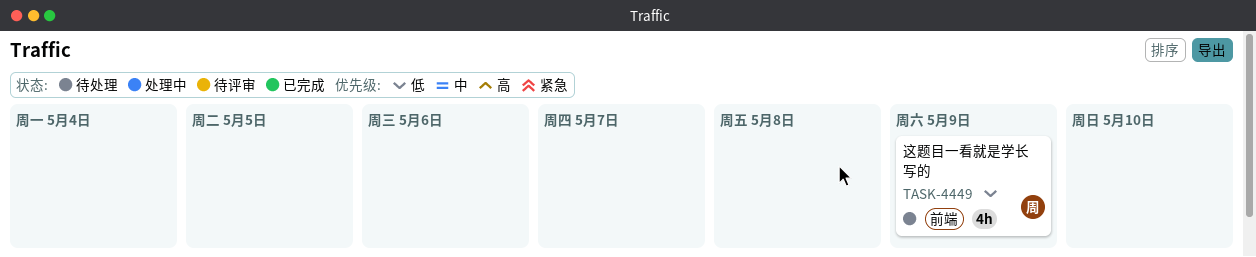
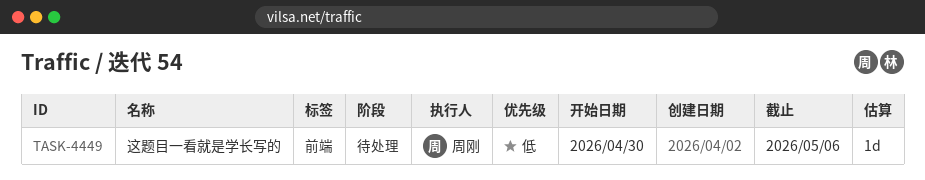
TASK-4449, estimate: 4h -> 1d
TASK-4449, due: May 9 -> May 6

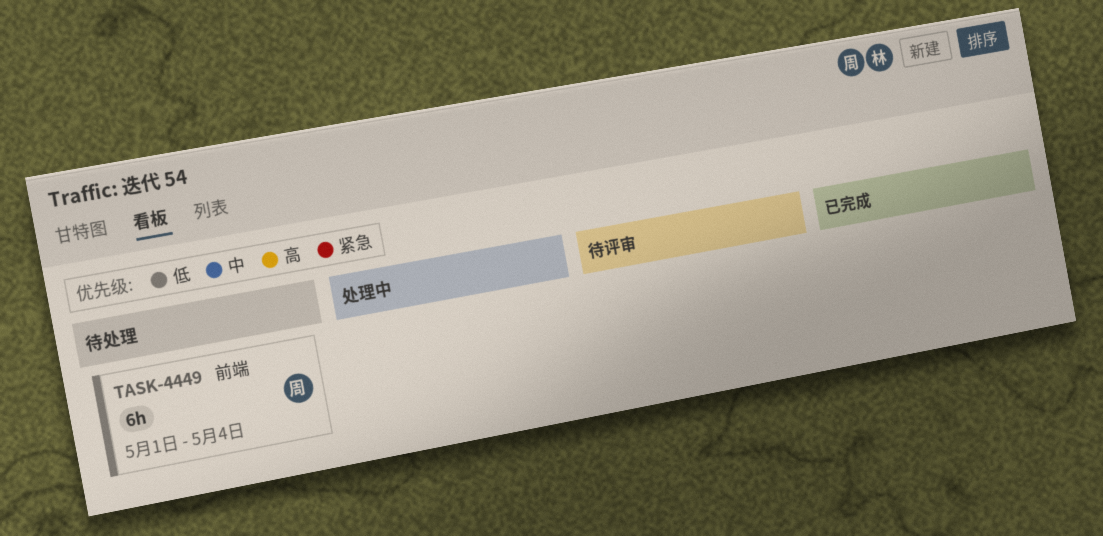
TASK-4449, estimate: 1d -> 6h
TASK-4449, start: Apr 30 -> May 1
TASK-4449, due: May 6 -> May 4

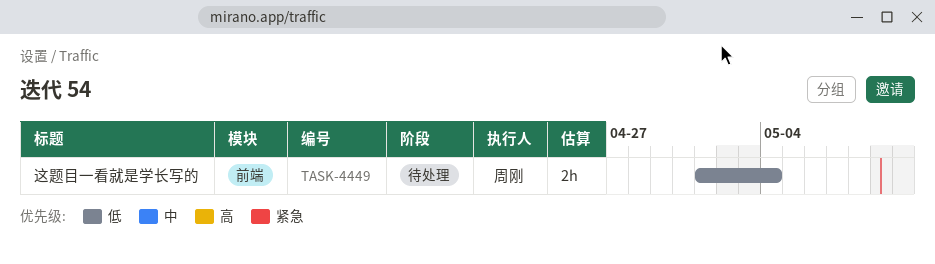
TASK-4449, estimate: 6h -> 2h

